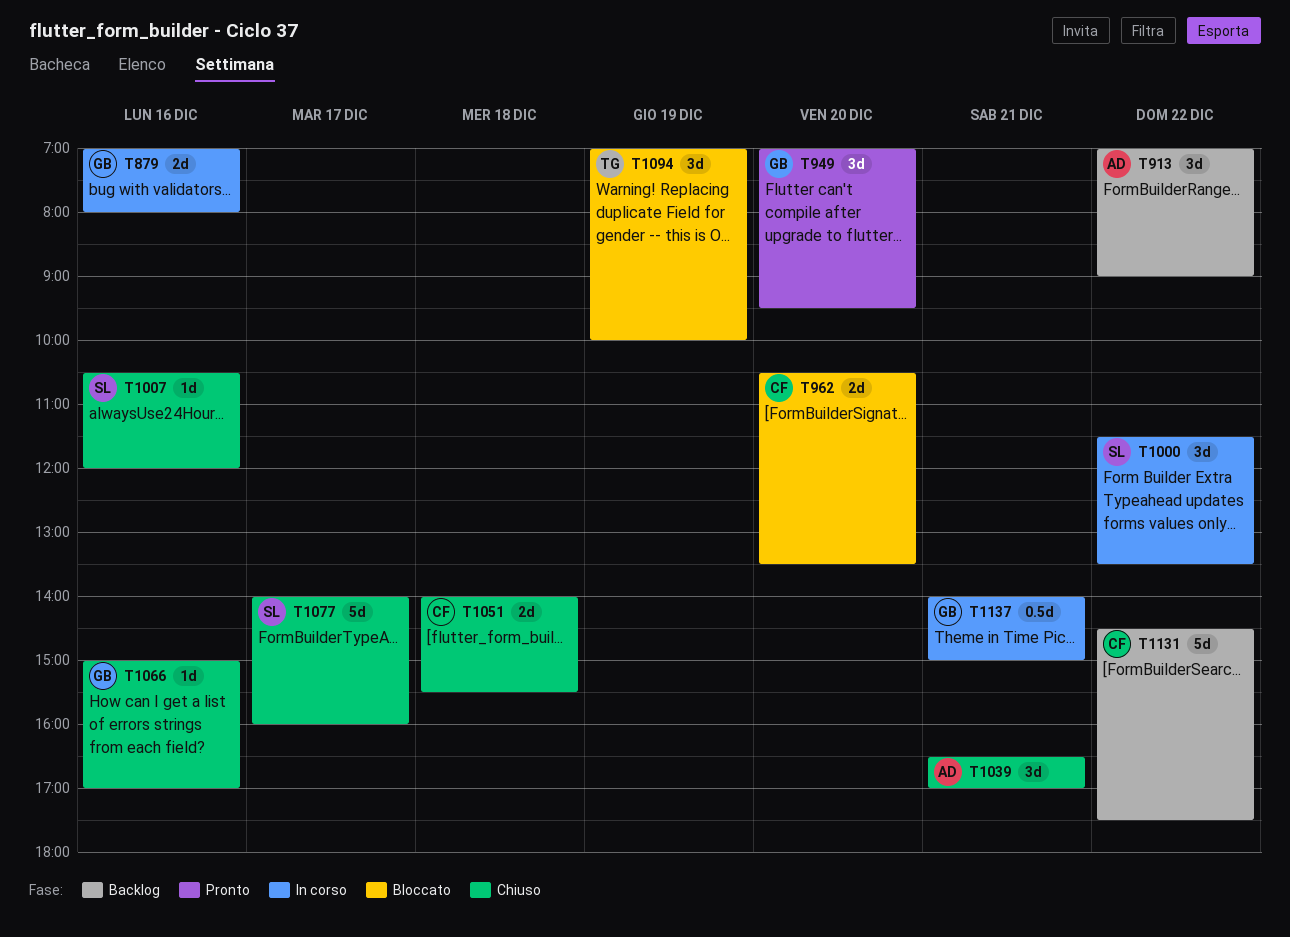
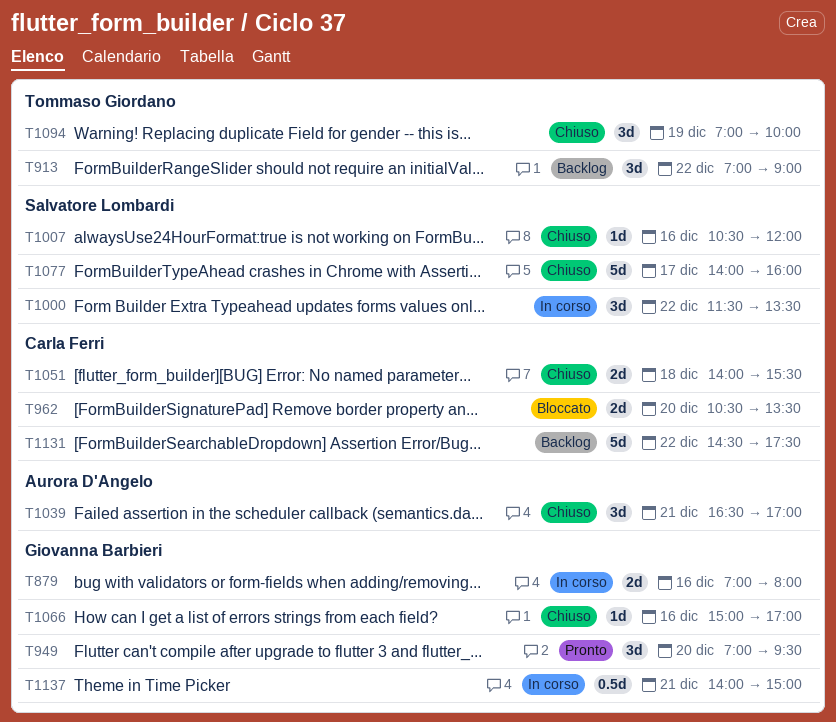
T913, owner: Aurora D'Angelo -> Tommaso Giordano
T1094, status: Bloccato -> Chiuso

